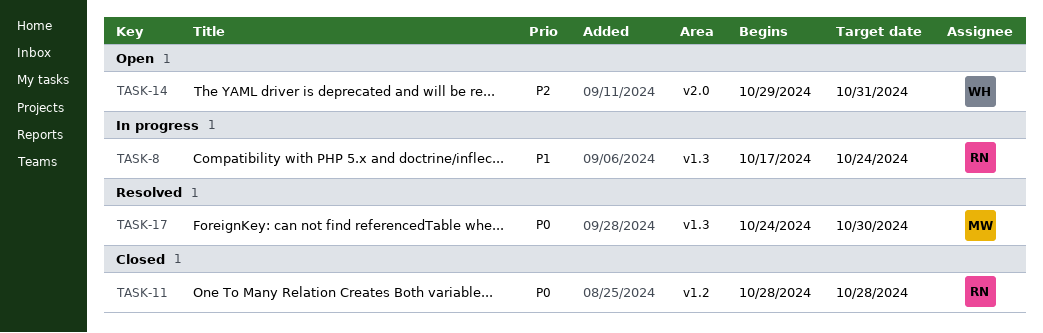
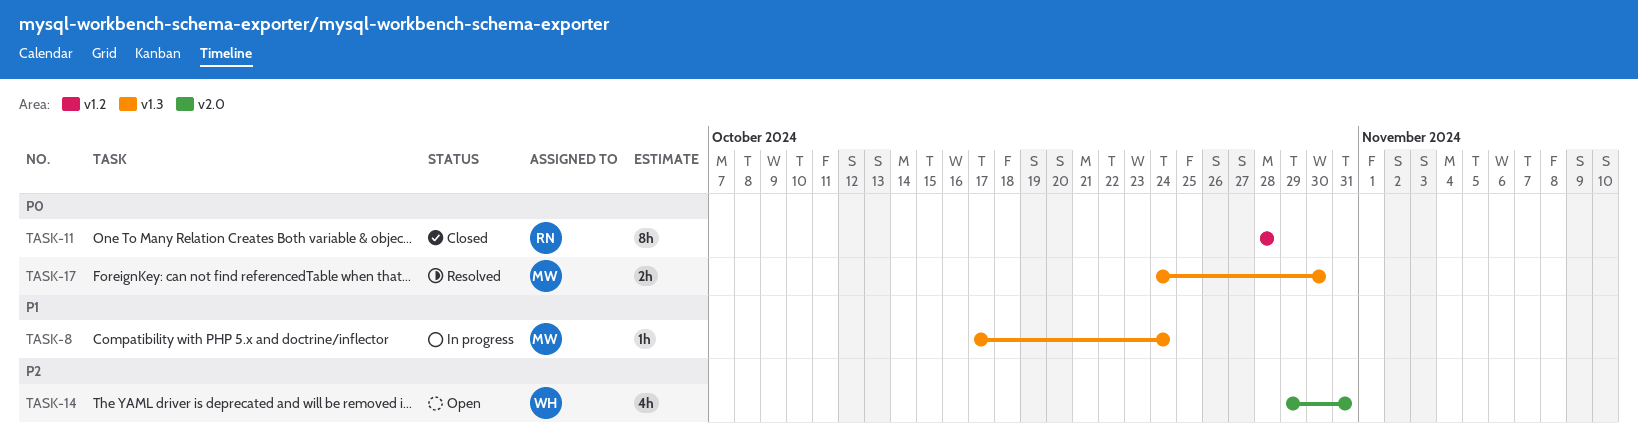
TASK-8, owner: RN -> MW

